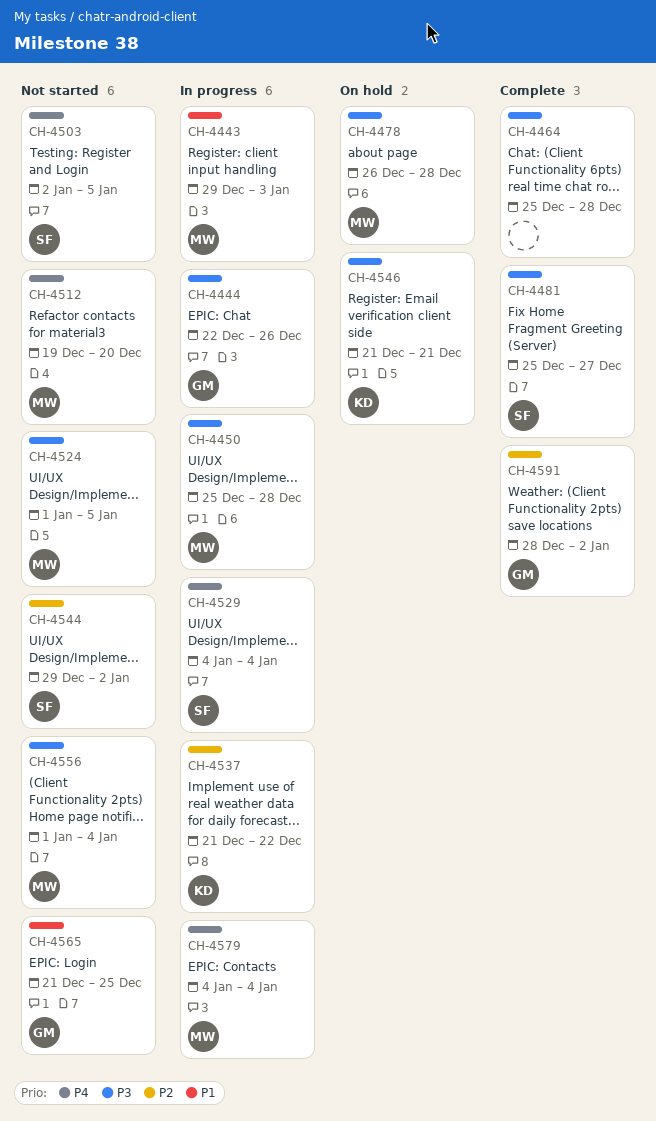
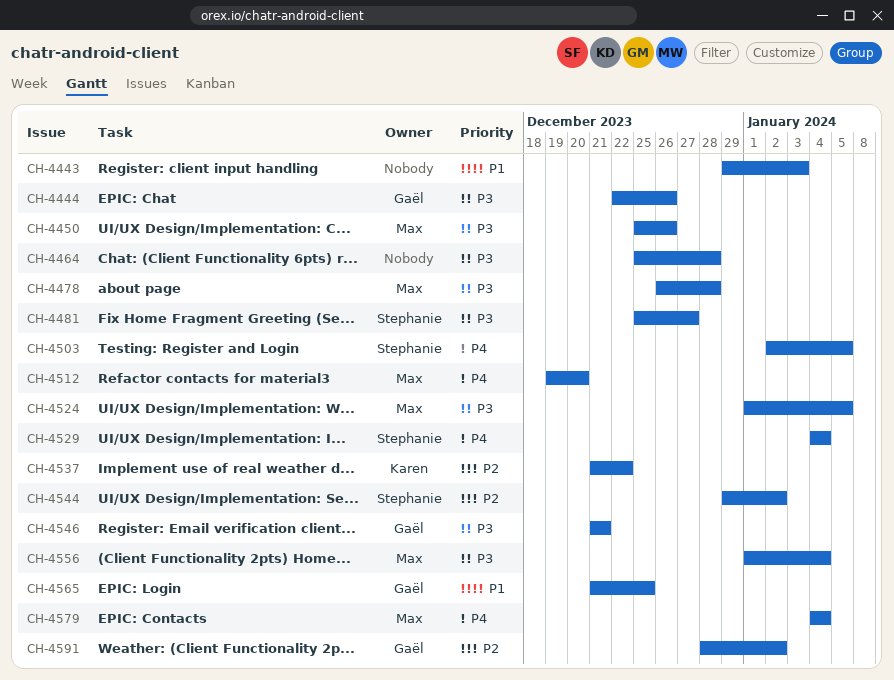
CH-4443, owner: Max -> none
CH-4450, due: Dec 28 -> Dec 26
CH-4546, owner: Karen -> Gaël

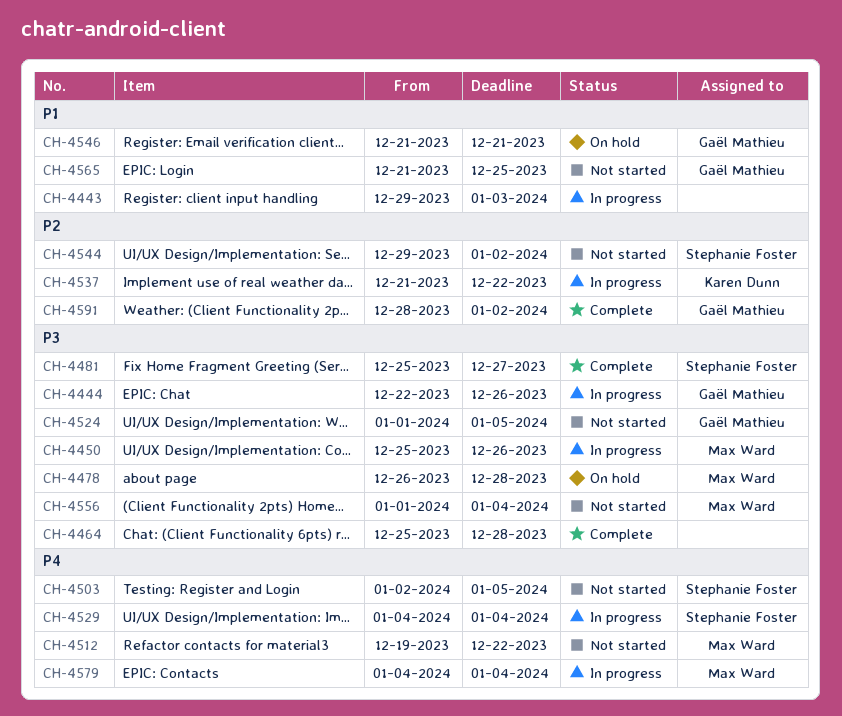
CH-4512, due: Dec 20 -> Dec 22
CH-4524, owner: Max Ward -> Gaël Mathieu
CH-4546, priority: P3 -> P1

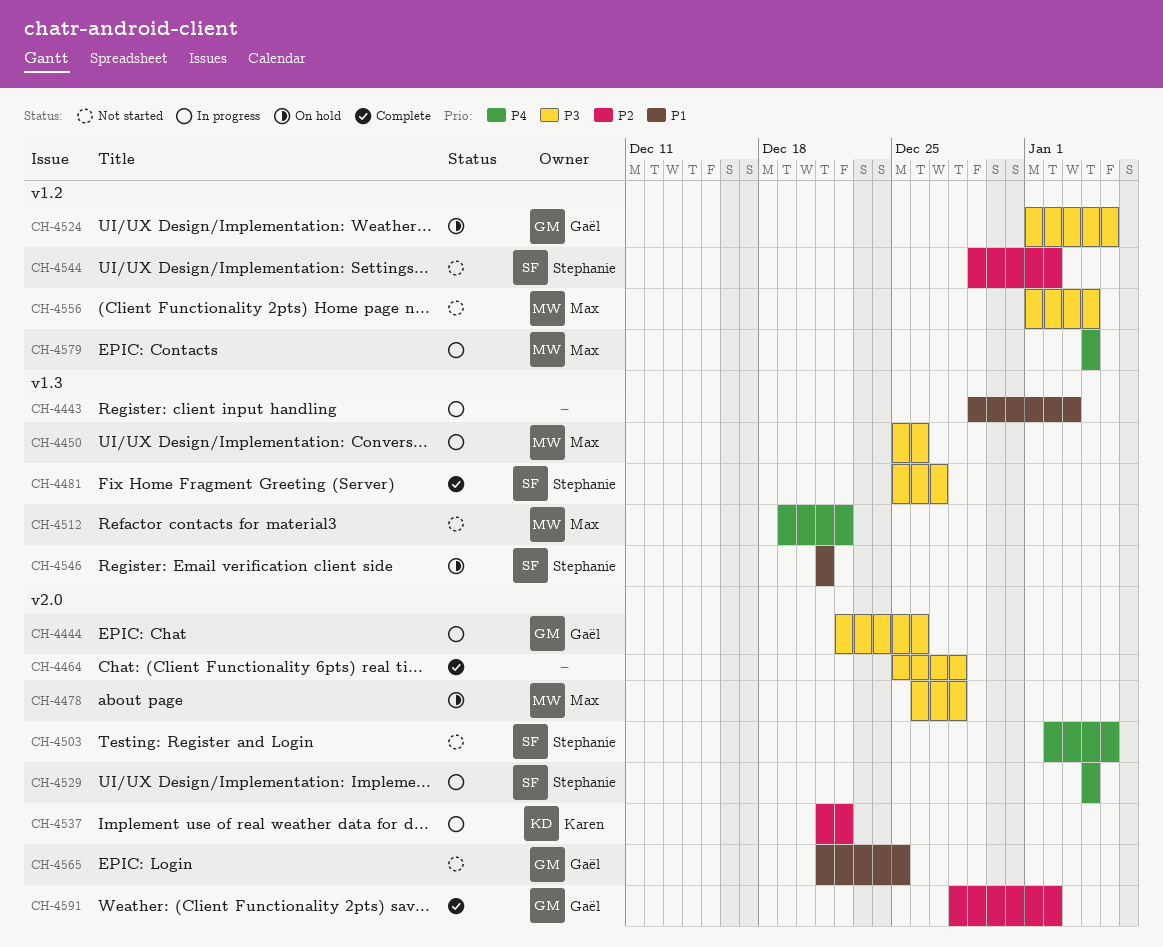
CH-4524, status: Not started -> On hold
CH-4546, owner: Gaël Mathieu -> Stephanie Foster

